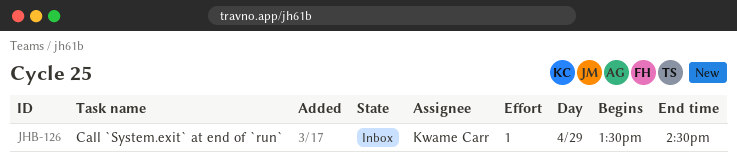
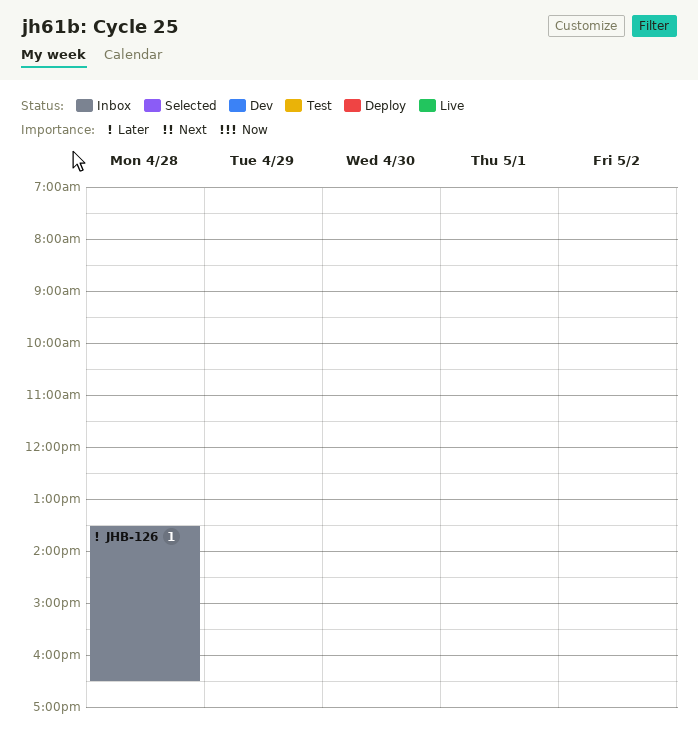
JHB-126, day: Apr 29 -> Apr 28
JHB-126, ends: 14:30 -> 16:30

